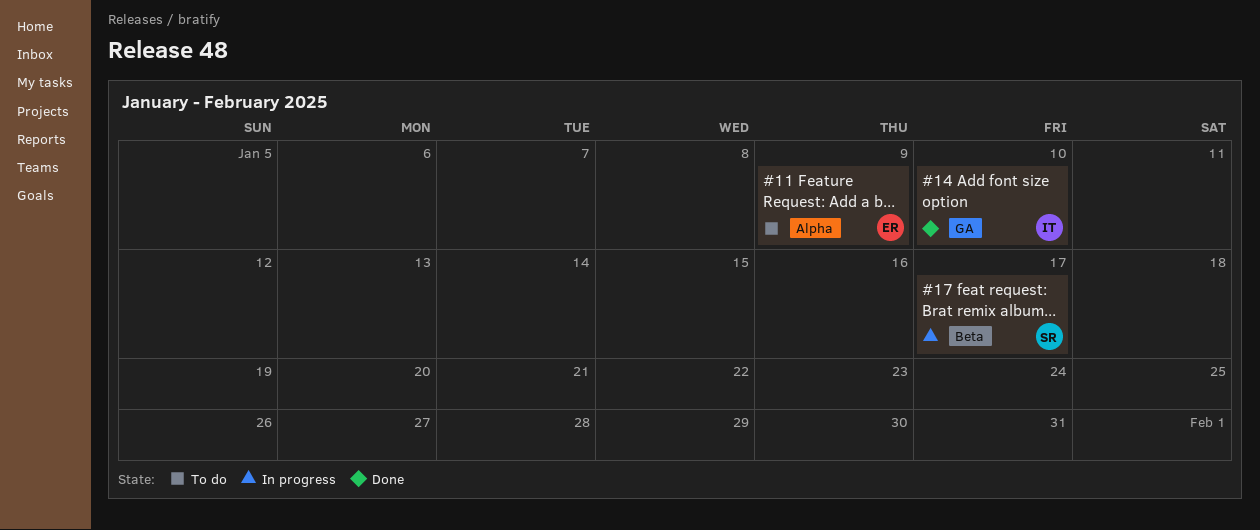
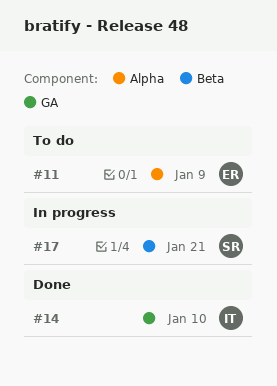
#17, due: Jan 17 -> Jan 21

